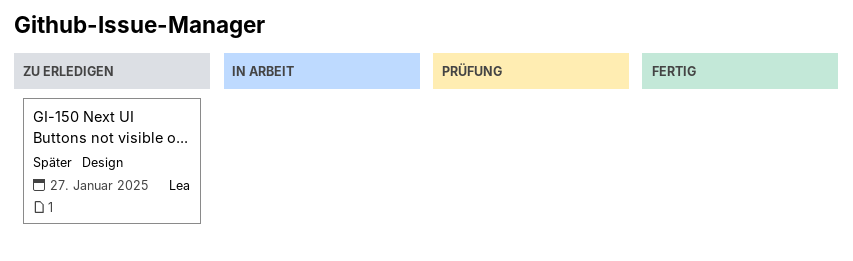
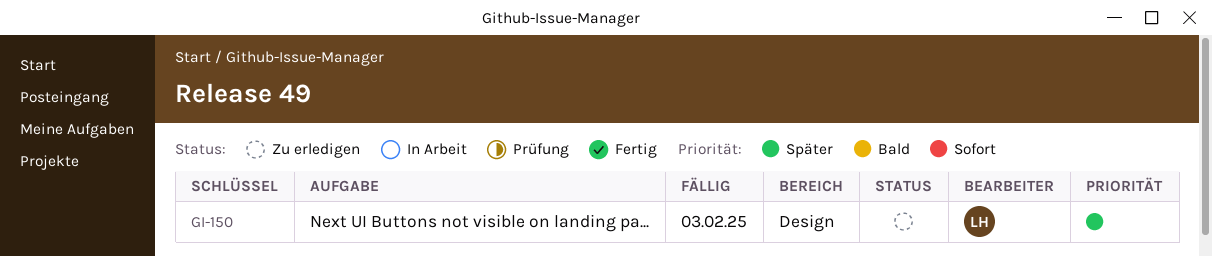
GI-150, due: Jan 27 -> Feb 3

